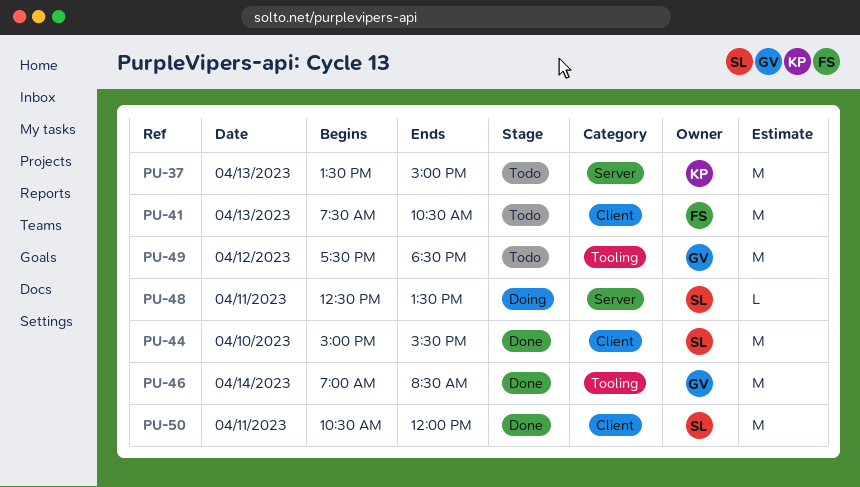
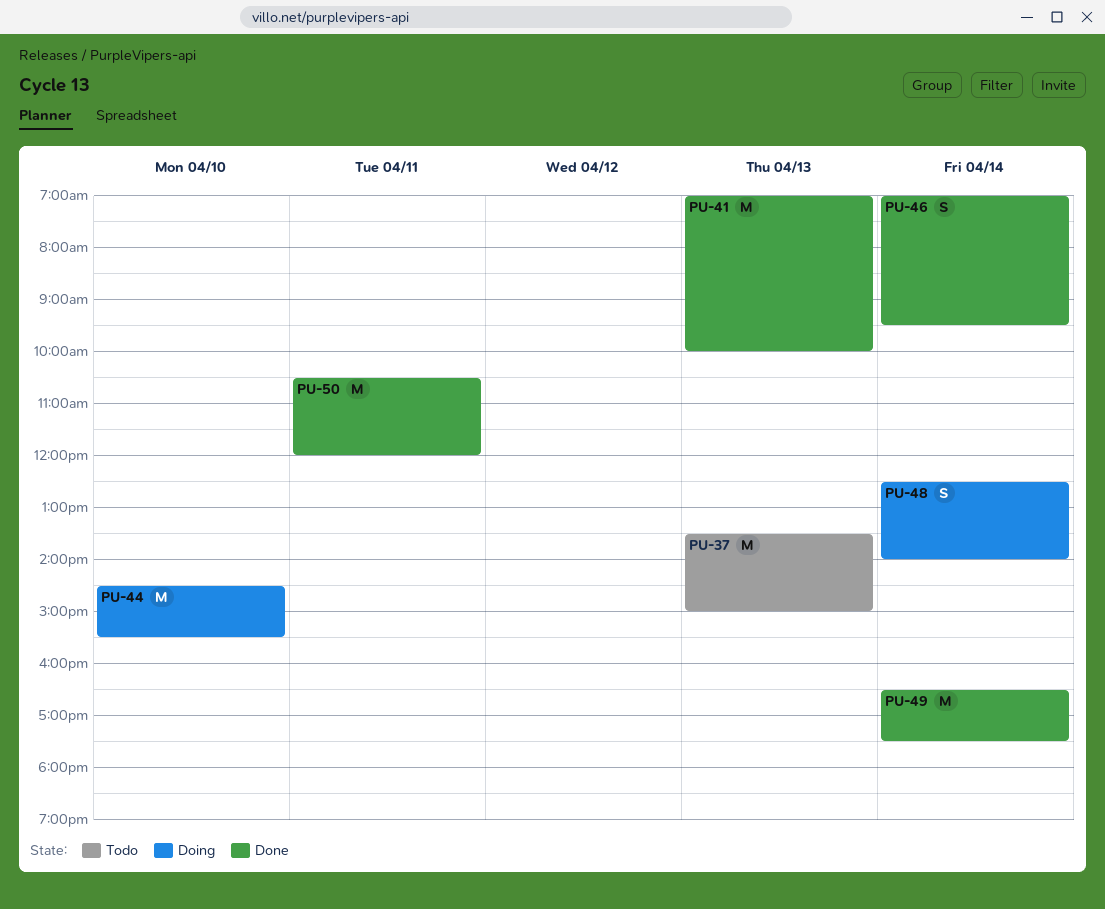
PU-41, status: Todo -> Done
PU-41, begins: 07:30 -> 07:00
PU-41, ends: 10:30 -> 10:00
PU-44, status: Done -> Doing
PU-44, begins: 15:00 -> 14:30
PU-46, estimate: M -> S
PU-46, ends: 08:30 -> 09:30
PU-48, estimate: L -> S
PU-48, day: Apr 11 -> Apr 14
PU-48, ends: 13:30 -> 14:00
PU-49, status: Todo -> Done
PU-49, day: Apr 12 -> Apr 14
PU-49, begins: 17:30 -> 16:30
PU-49, ends: 18:30 -> 17:30

